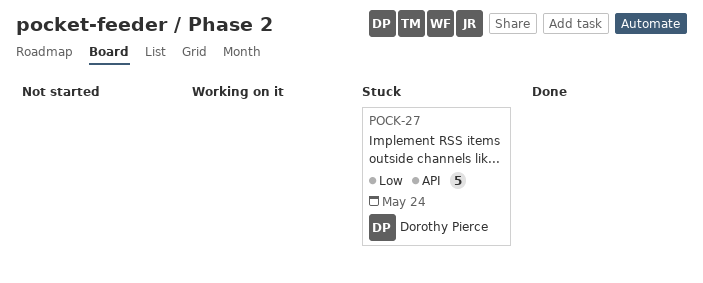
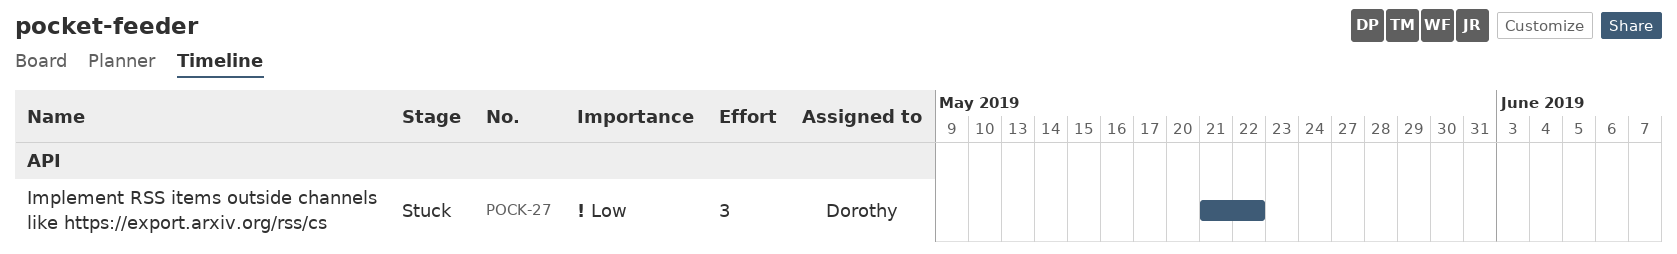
POCK-27, estimate: 5 -> 3
POCK-27, due: May 24 -> May 22

